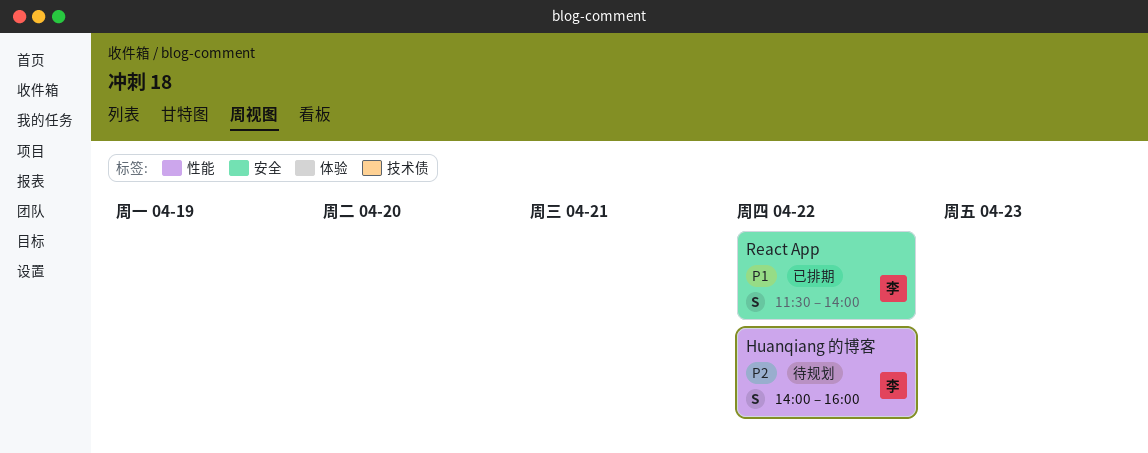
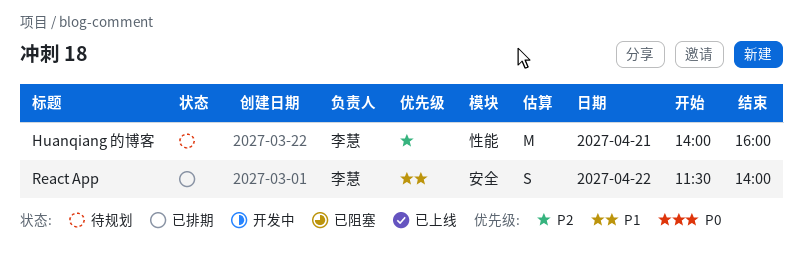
Huanqiang 的博客, estimate: S -> M
Huanqiang 的博客, day: Apr 22 -> Apr 21

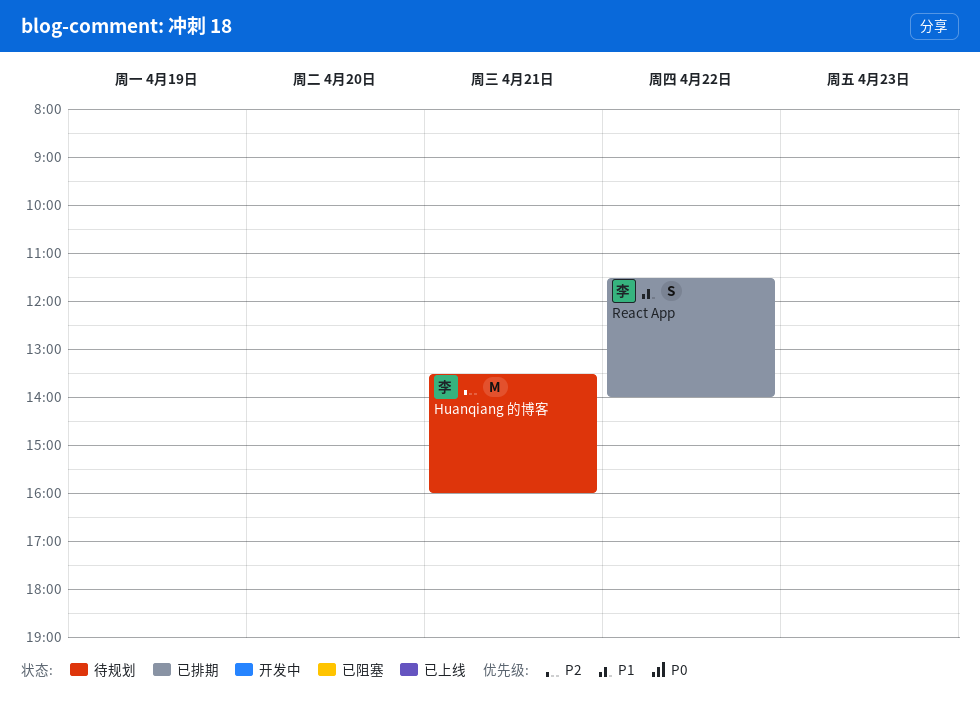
Huanqiang 的博客, begins: 14:00 -> 13:30

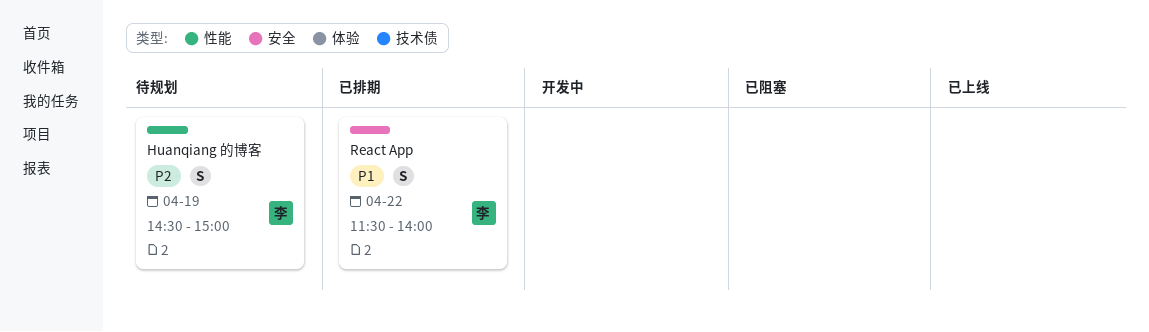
Huanqiang 的博客, estimate: M -> S
Huanqiang 的博客, day: Apr 21 -> Apr 19
Huanqiang 的博客, begins: 13:30 -> 14:30
Huanqiang 的博客, ends: 16:00 -> 15:00

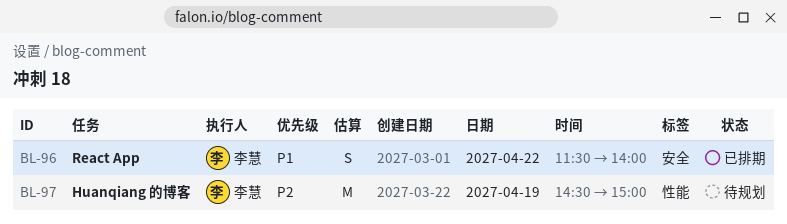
Huanqiang 的博客, estimate: S -> M

